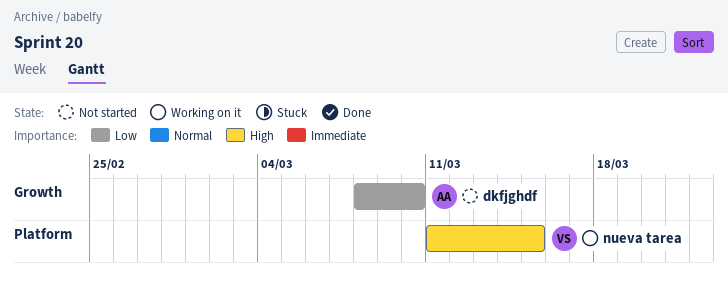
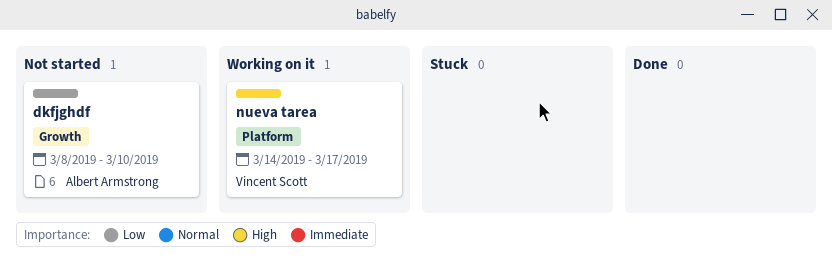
nueva tarea, start: Mar 11 -> Mar 14
nueva tarea, due: Mar 15 -> Mar 17

